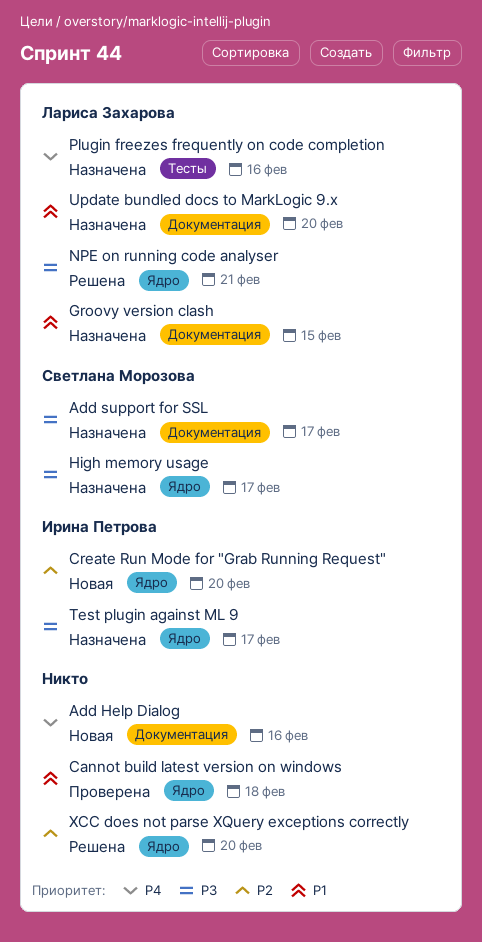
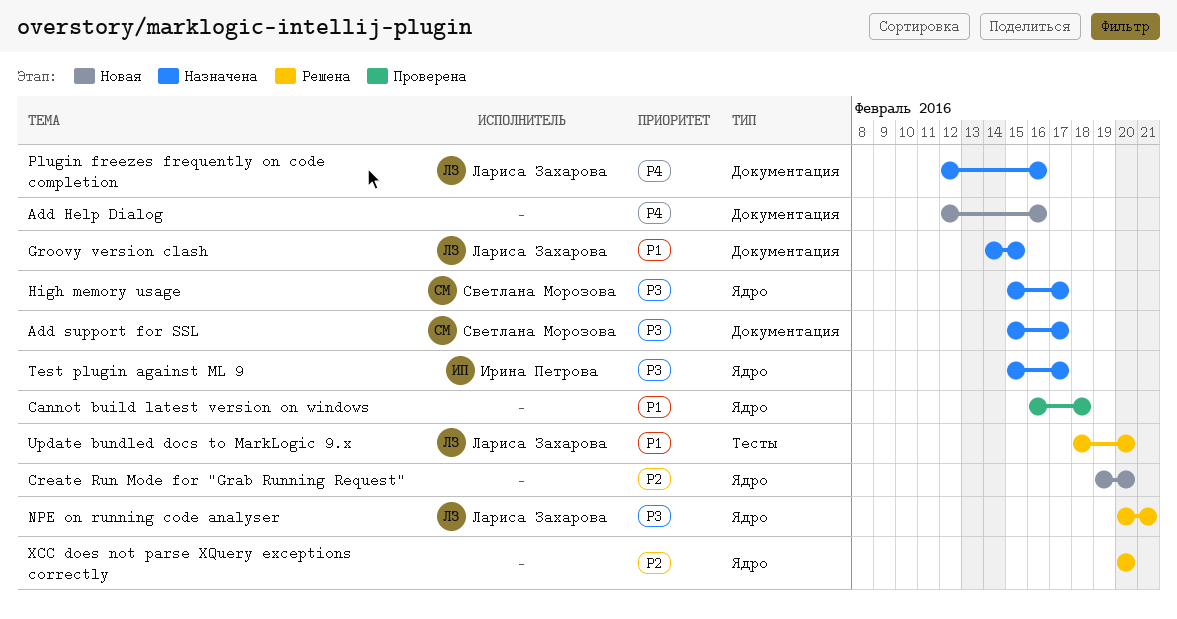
Create Run Mode for "Grab Running Request", owner: Ирина Петрова -> none
Plugin freezes frequently on code completion, label: Тесты -> Документация
Update bundled docs to MarkLogic 9.x, status: Назначена -> Решена
Update bundled docs to MarkLogic 9.x, label: Документация -> Тесты

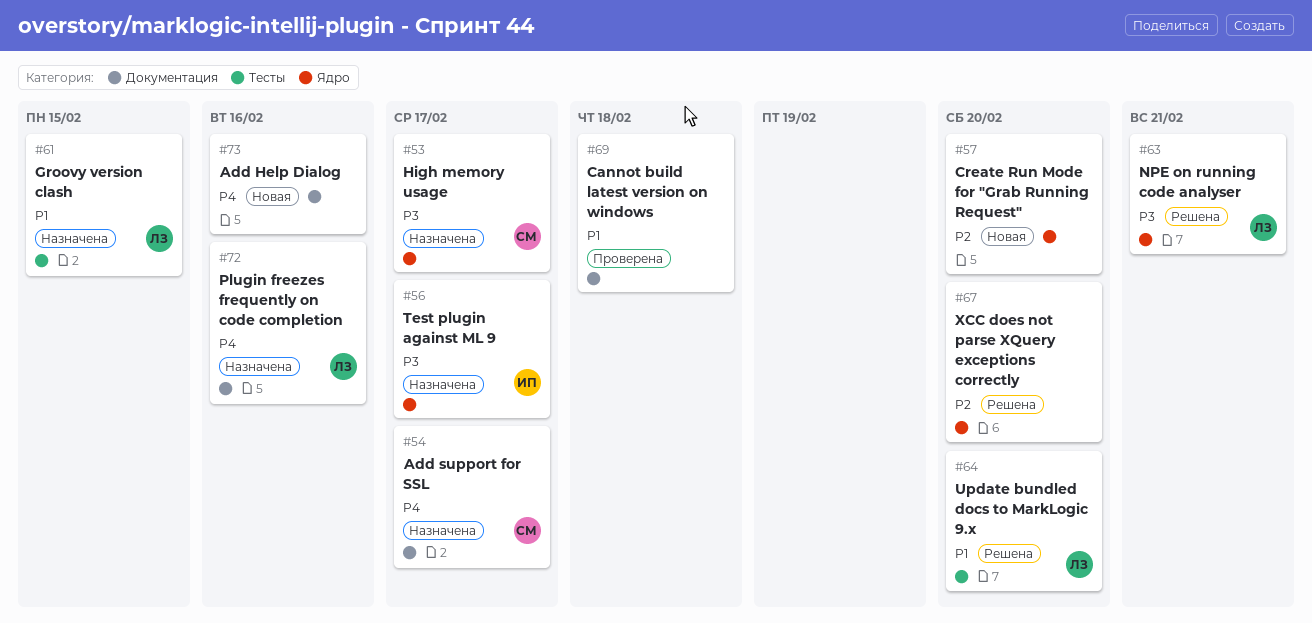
Add support for SSL, priority: P3 -> P4
Cannot build latest version on windows, label: Ядро -> Документация
Groovy version clash, label: Документация -> Тесты

